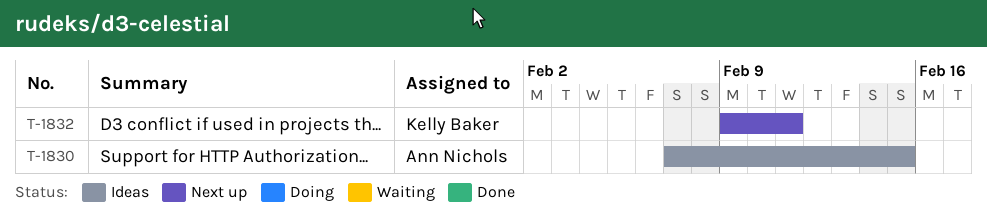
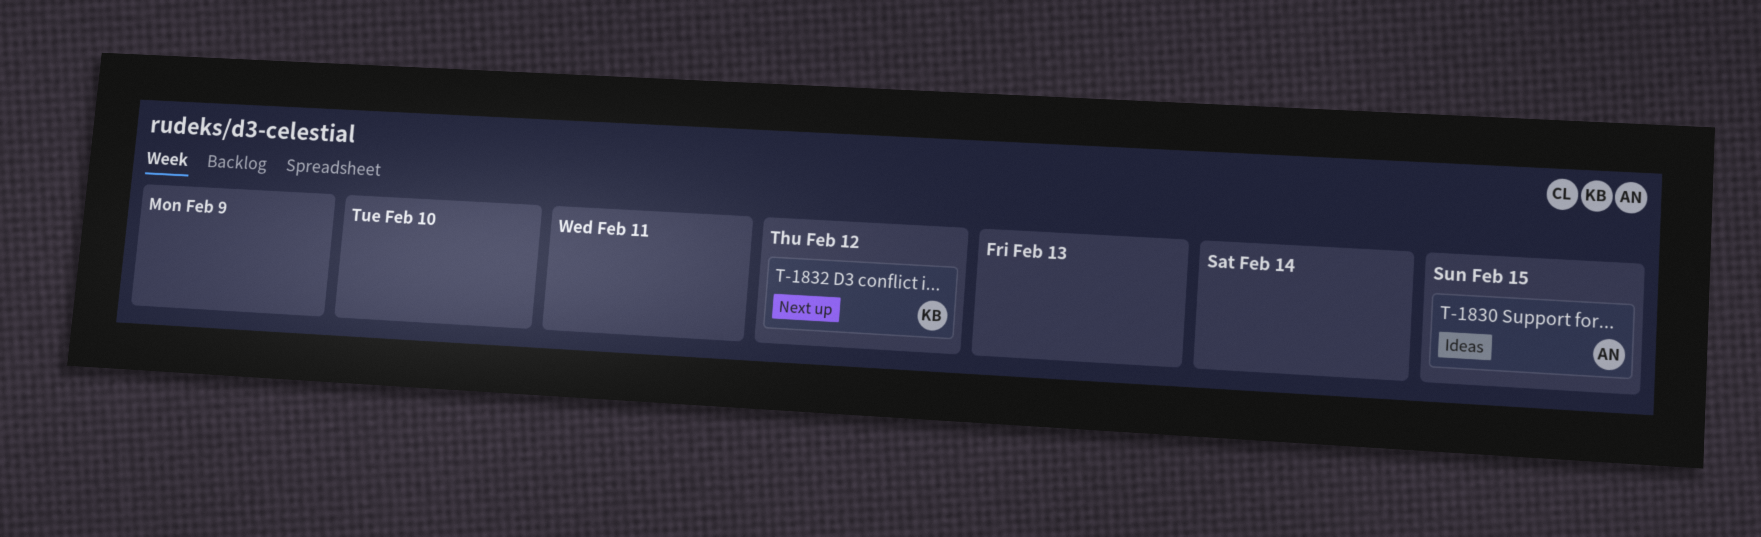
T-1832, due: Feb 11 -> Feb 12

